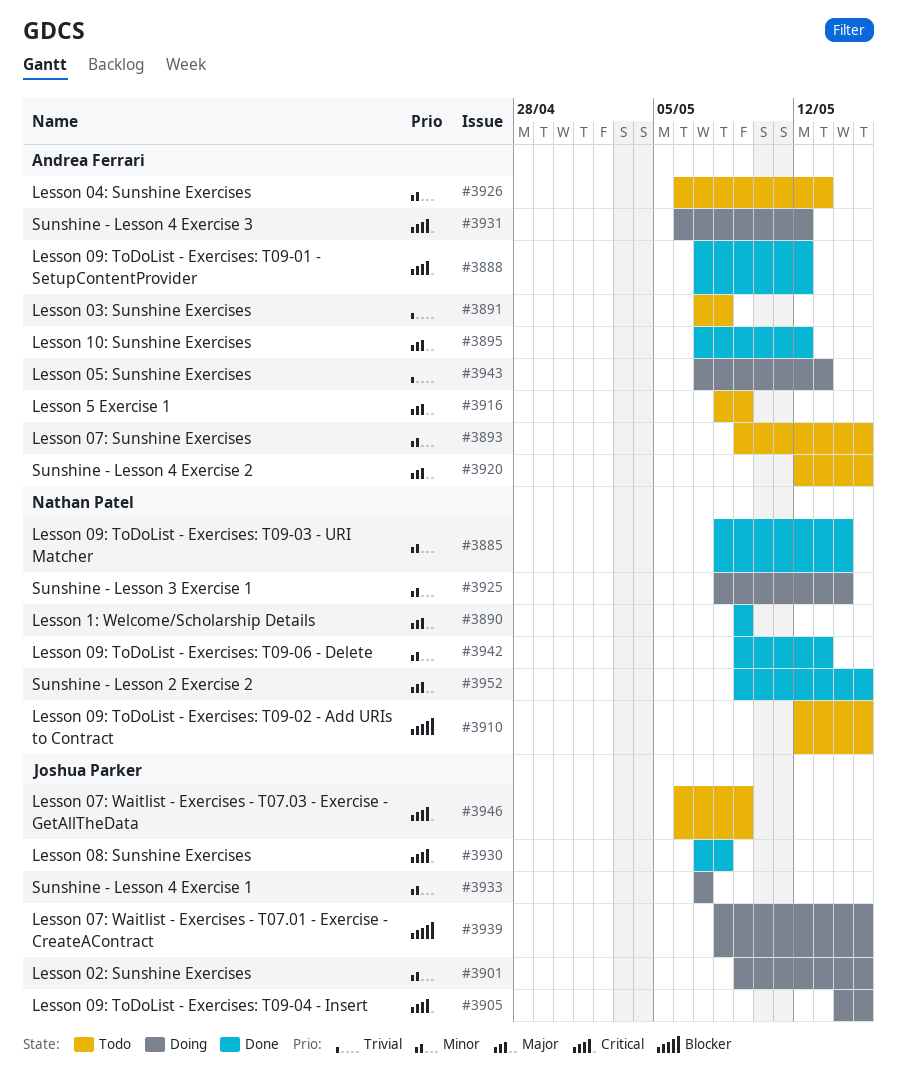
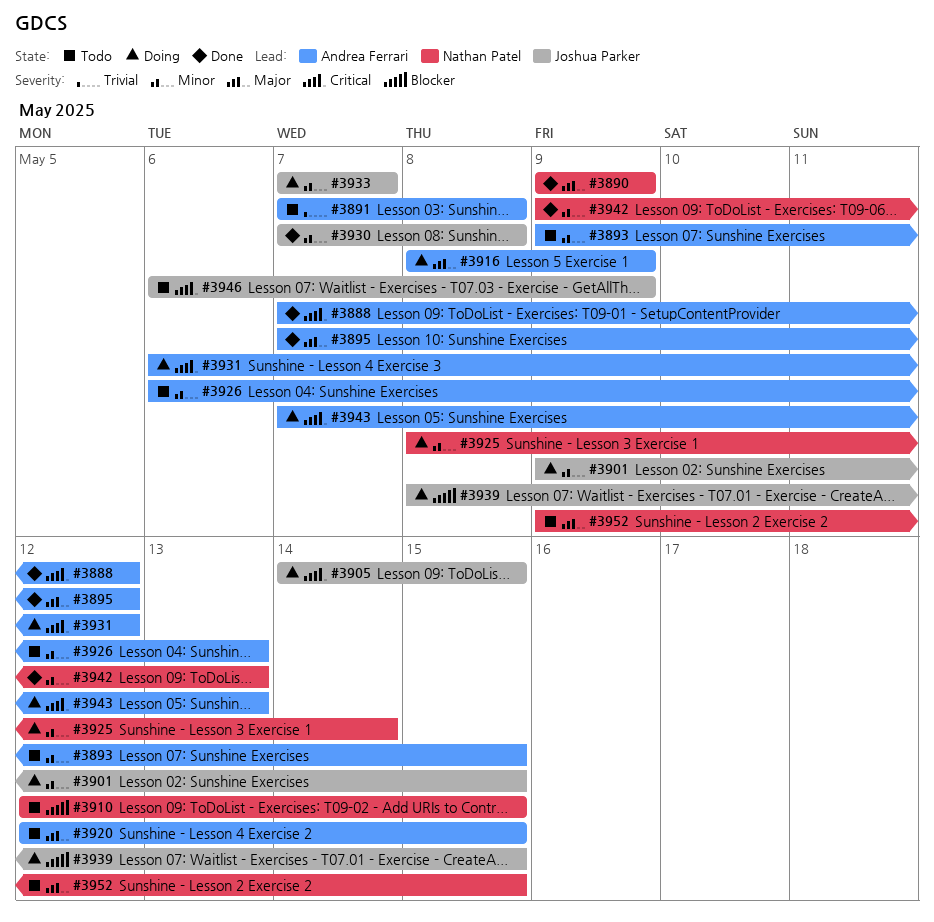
#3885: present -> none
#3916, status: Todo -> Doing
#3930, priority: Critical -> Minor
#3943, priority: Trivial -> Critical
#3952, status: Done -> Todo

